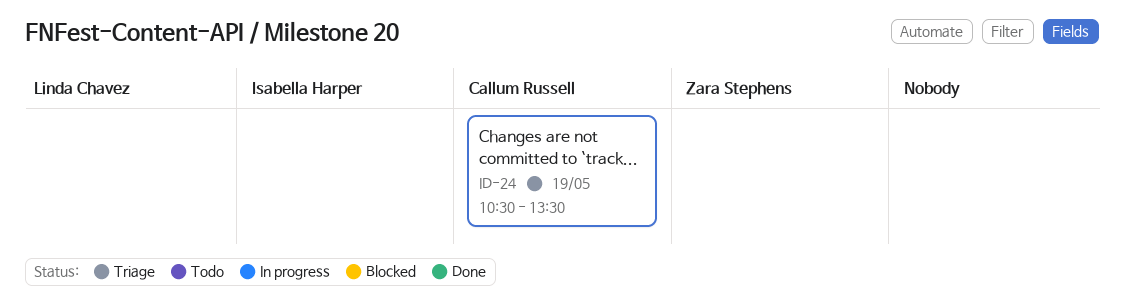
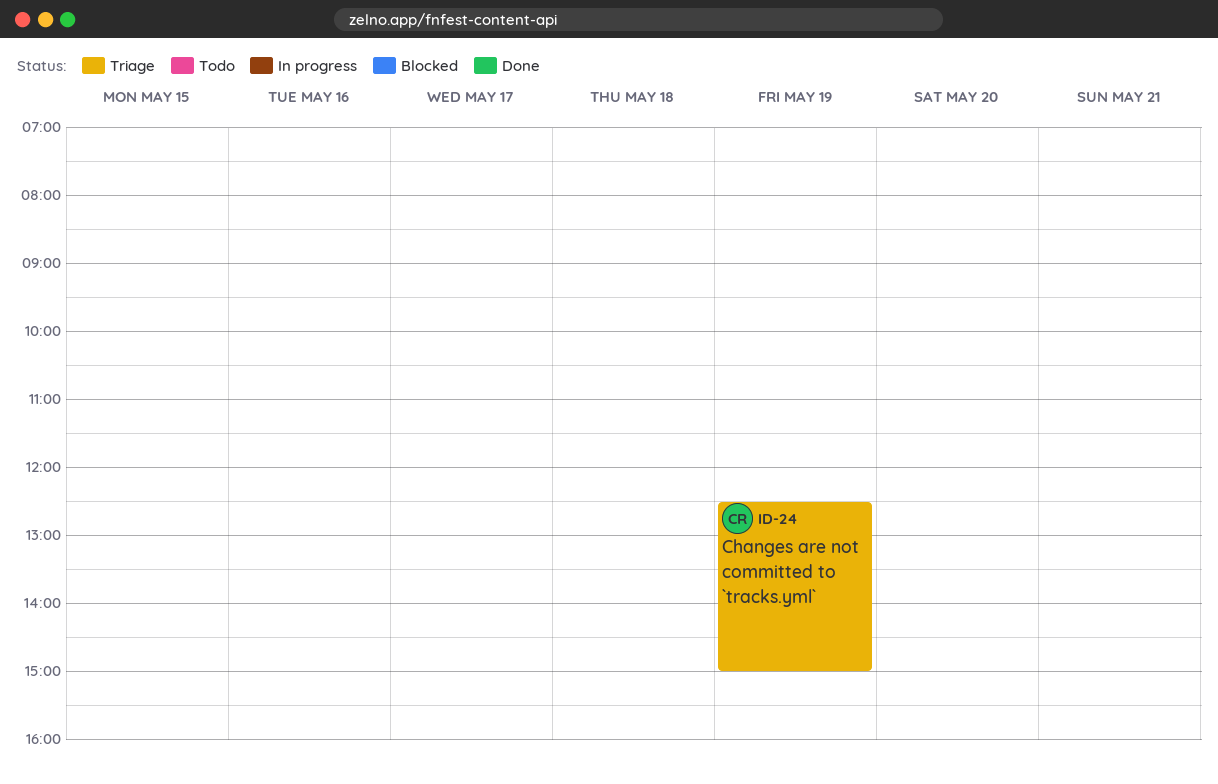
ID-24, begins: 10:30 -> 12:30
ID-24, ends: 13:30 -> 15:00

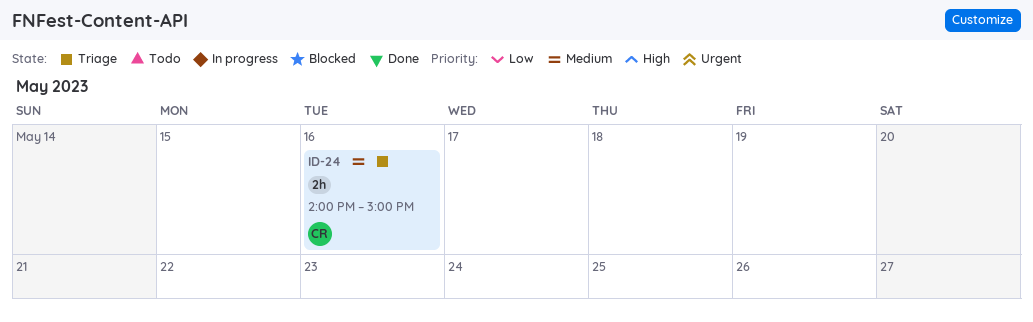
ID-24, day: May 19 -> May 16
ID-24, begins: 12:30 -> 14:00

